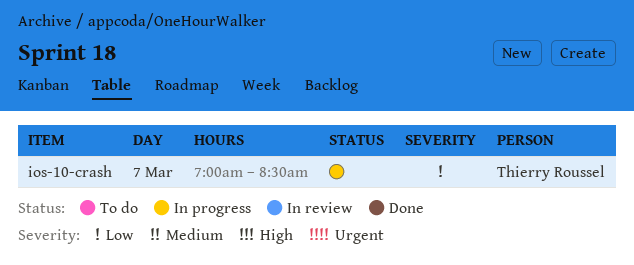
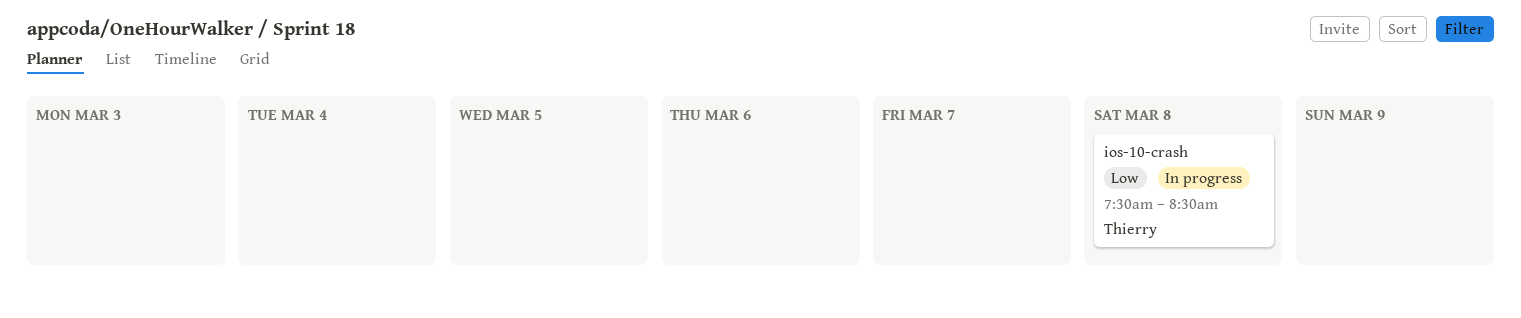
ios-10-crash, day: Mar 7 -> Mar 8
ios-10-crash, begins: 07:00 -> 07:30

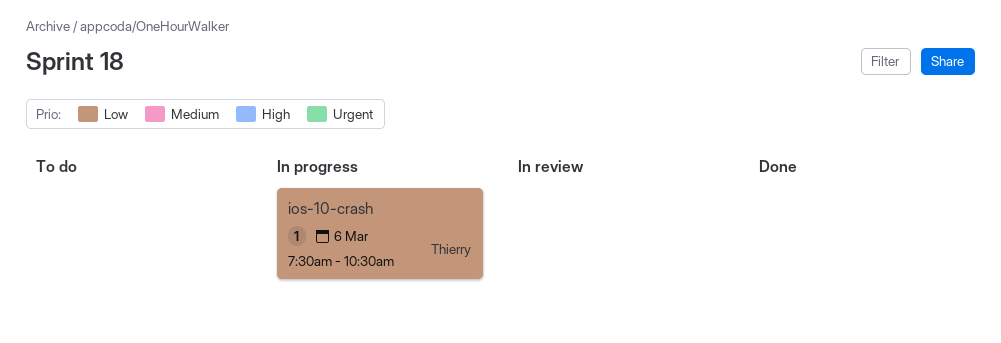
ios-10-crash, day: Mar 8 -> Mar 6
ios-10-crash, ends: 08:30 -> 10:30

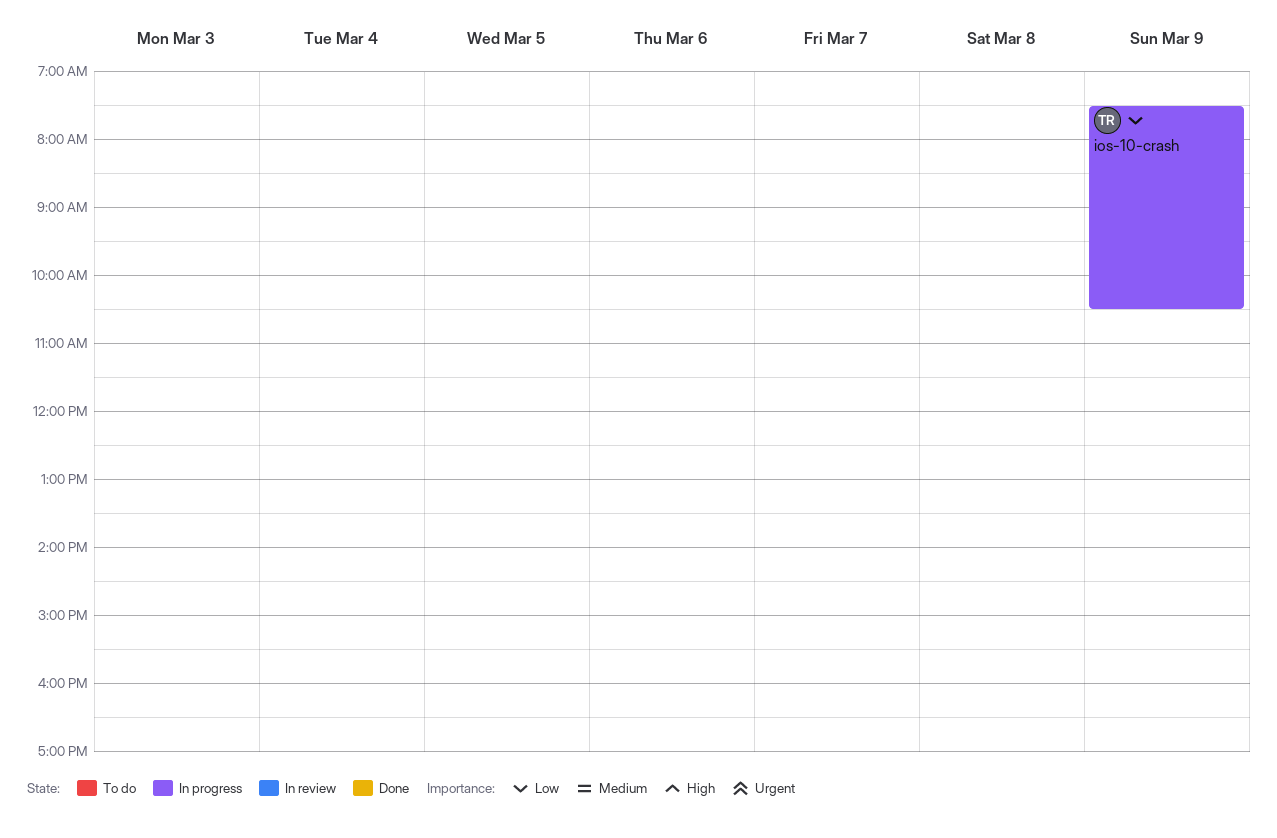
ios-10-crash, day: Mar 6 -> Mar 9

